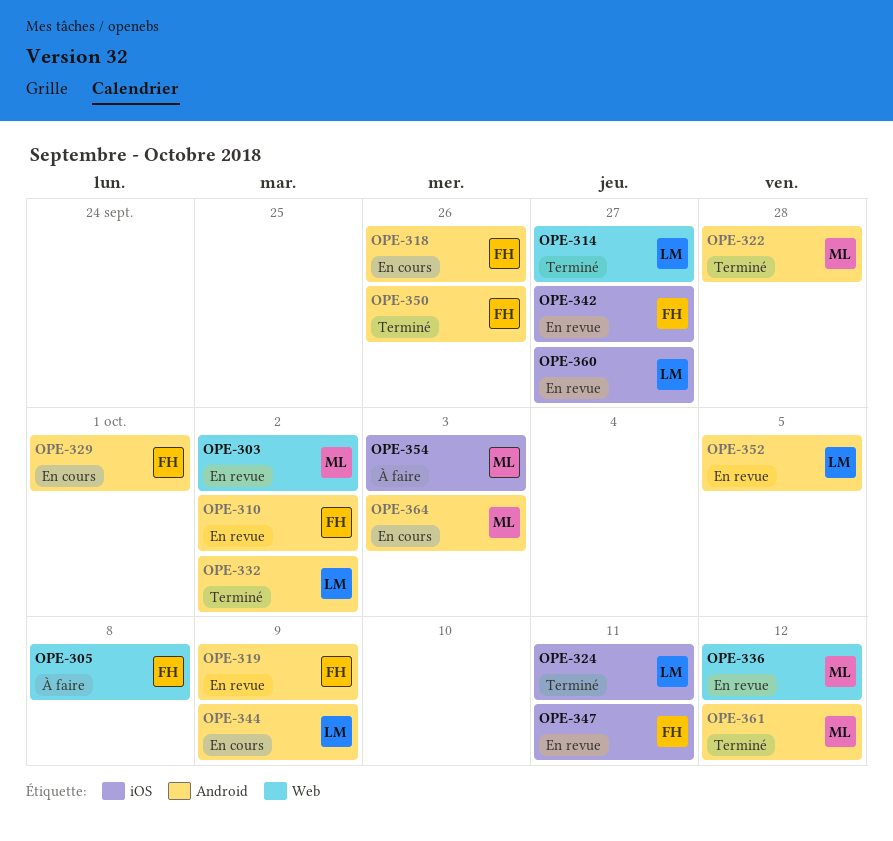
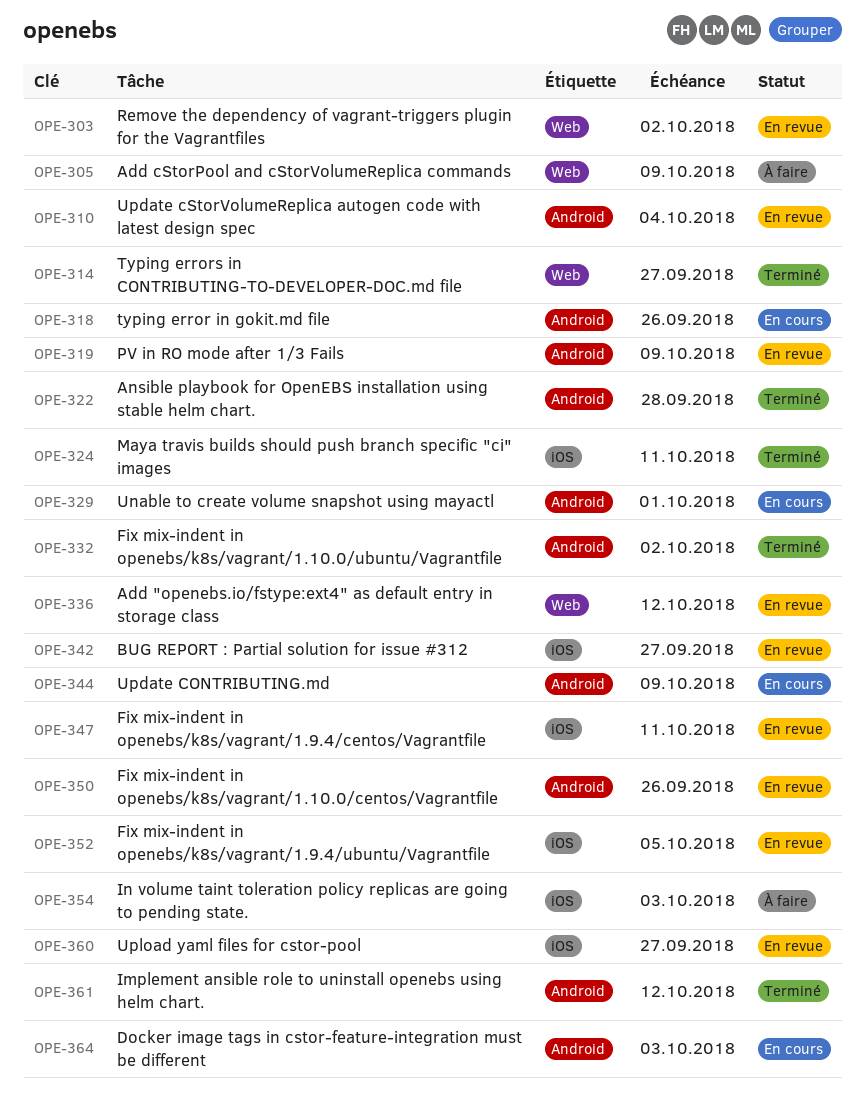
OPE-305, due: Oct 8 -> Oct 9
OPE-310, due: Oct 2 -> Oct 4
OPE-350, status: Terminé -> En revue
OPE-352, label: Android -> iOS

